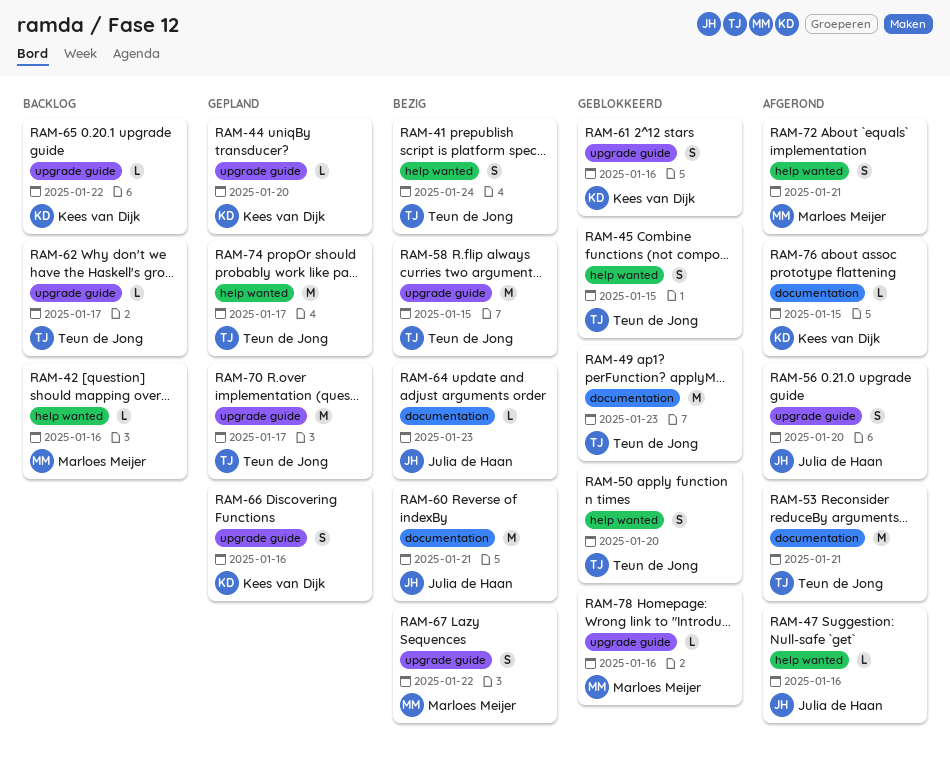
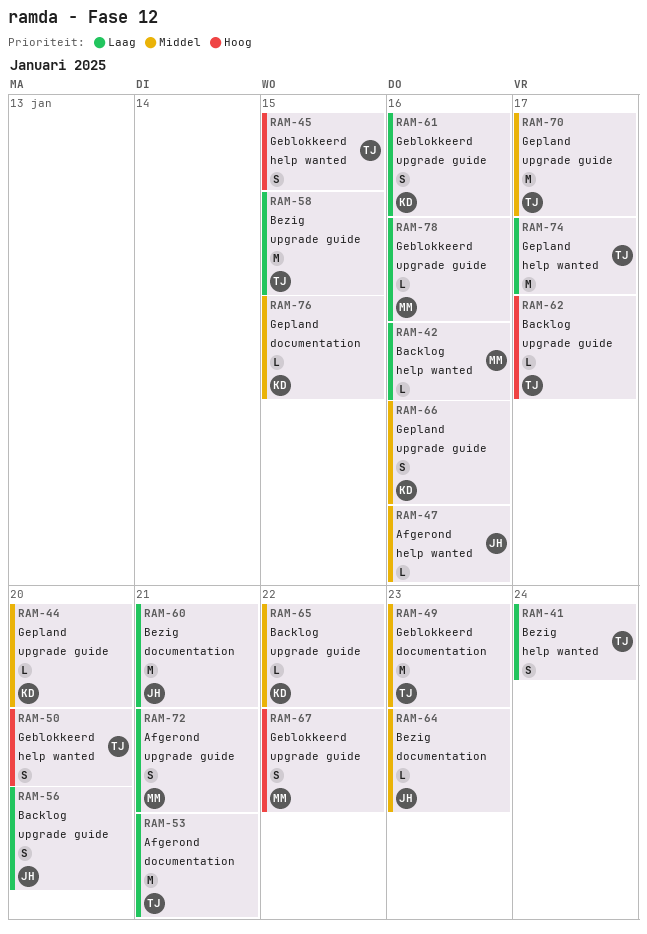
RAM-56, status: Afgerond -> Backlog
RAM-67, status: Bezig -> Geblokkeerd
RAM-72, label: help wanted -> upgrade guide
RAM-76, status: Afgerond -> Gepland

